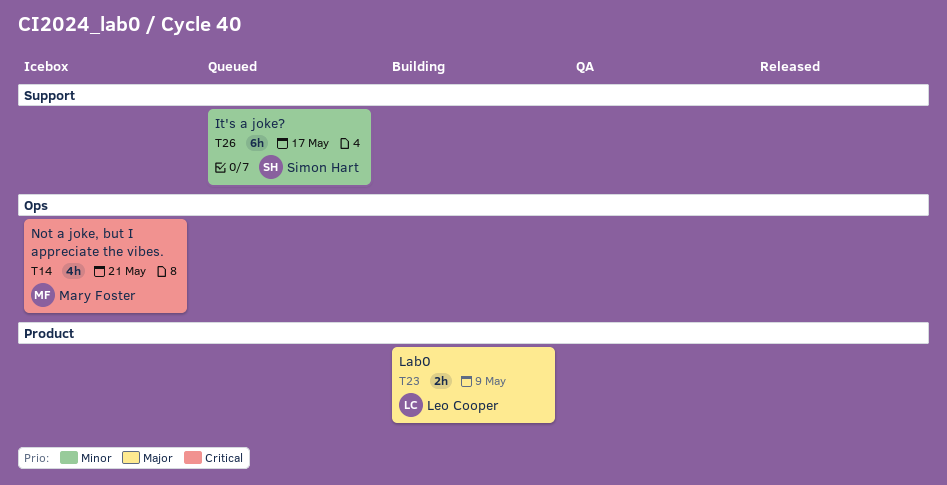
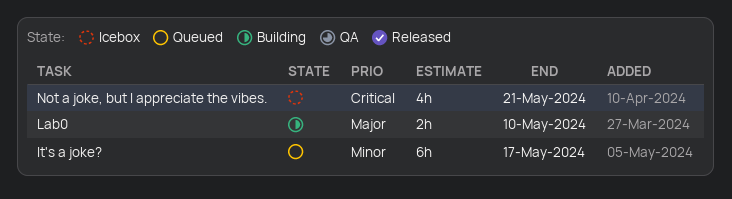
Lab0, due: May 9 -> May 10

